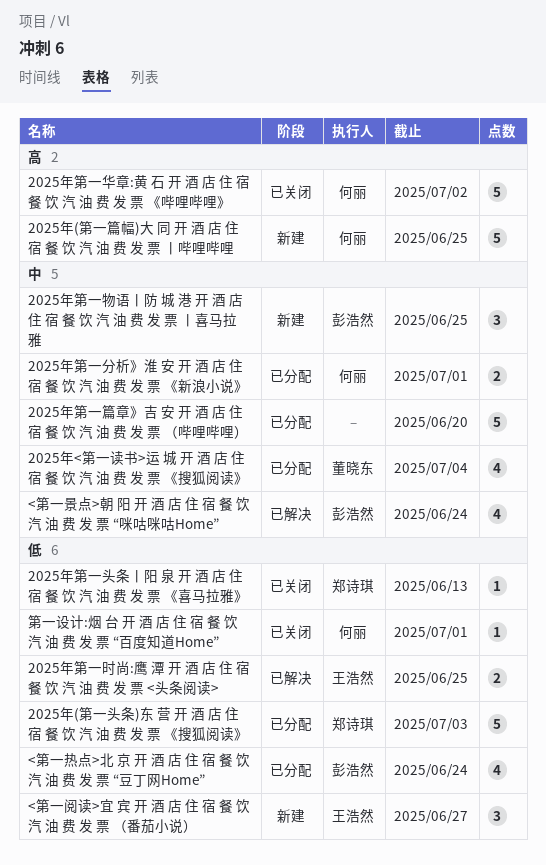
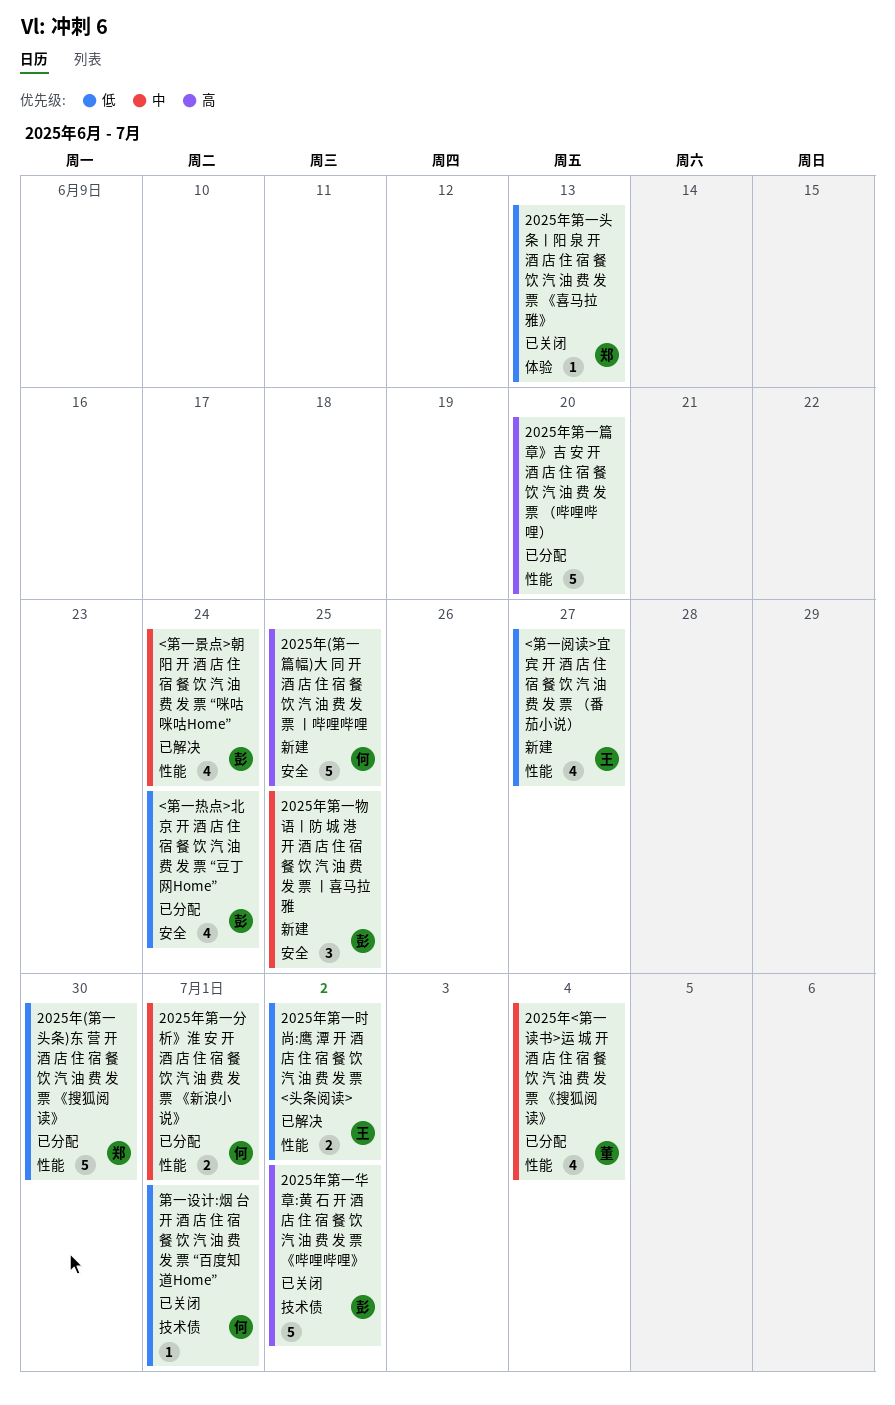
2025年(第一头条)东 营 开 酒 店 住 宿 餐 饮 汽 油 费 发 票 《搜狐阅读》, due: Jul 3 -> Jun 30
2025年第一华章:黄 石 开 酒 店 住 宿 餐 饮 汽 油 费 发 票 《哔哩哔哩》, owner: 何丽 -> 彭浩然
2025年第一时尚:鹰 潭 开 酒 店 住 宿 餐 饮 汽 油 费 发 票 <头条阅读>, due: Jun 25 -> Jul 2
2025年第一篇章》吉 安 开 酒 店 住 宿 餐 饮 汽 油 费 发 票 （哔哩哔哩）, priority: 中 -> 高
<第一阅读>宜 宾 开 酒 店 住 宿 餐 饮 汽 油 费 发 票 （番茄小说）, estimate: 3 -> 4

